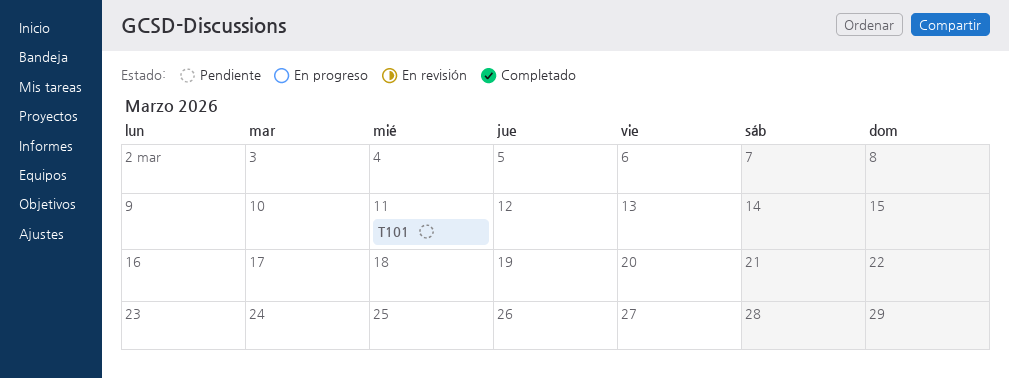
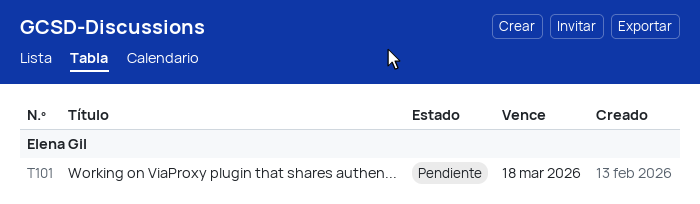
T101, due: Mar 11 -> Mar 18

